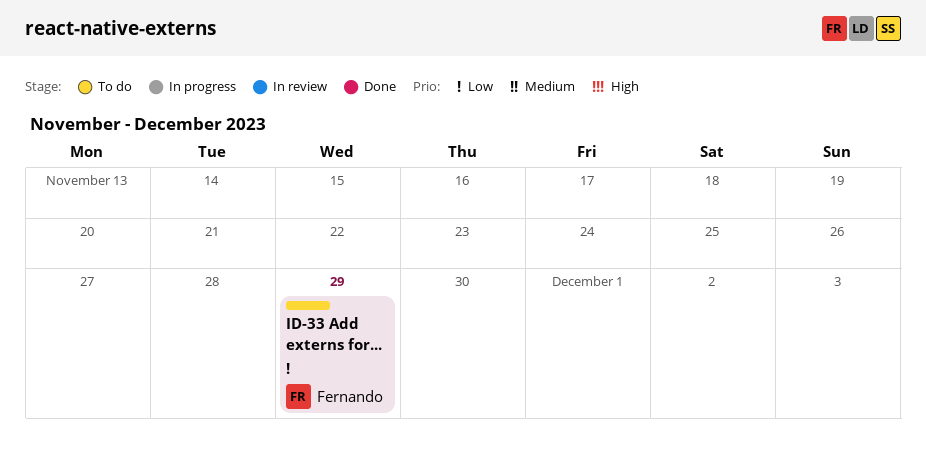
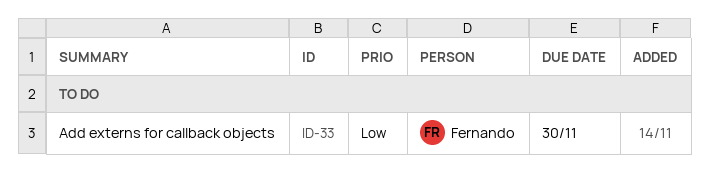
ID-33, due: Nov 29 -> Nov 30

